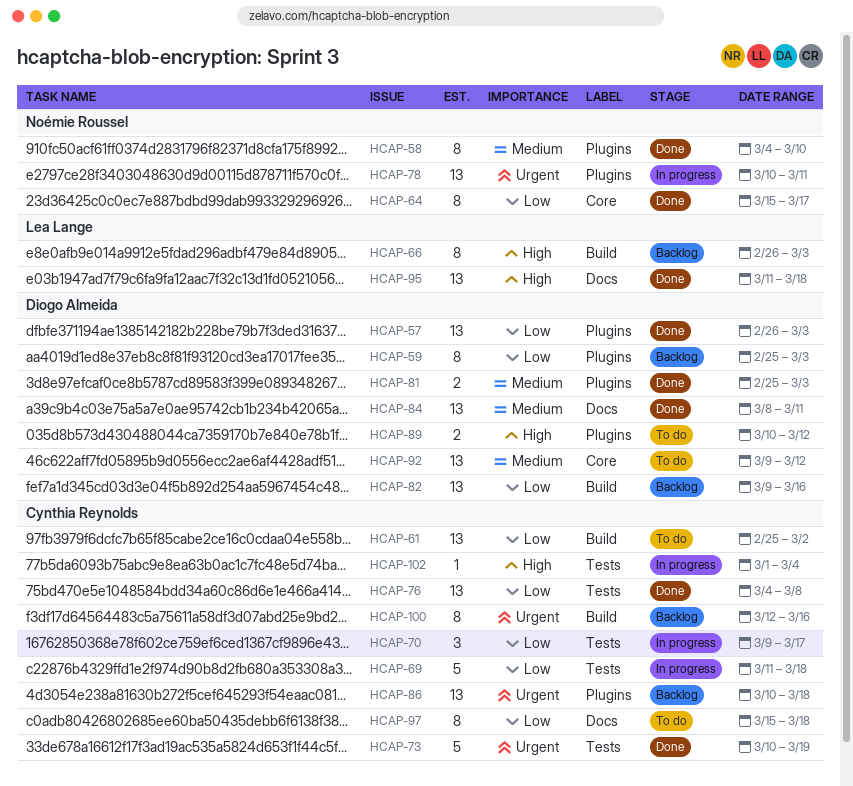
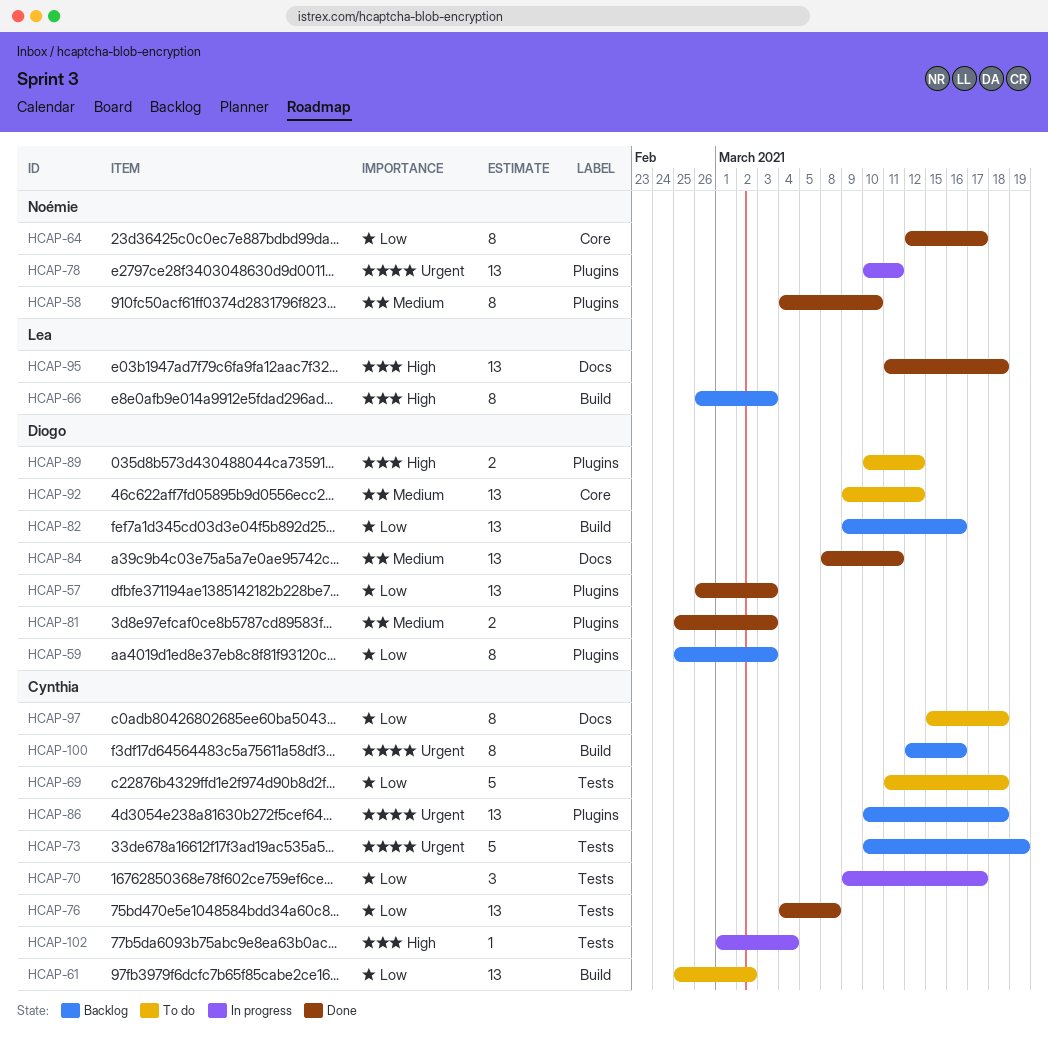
HCAP-64, start: Mar 15 -> Mar 12
HCAP-69, status: In progress -> To do
HCAP-73, status: Done -> Backlog

